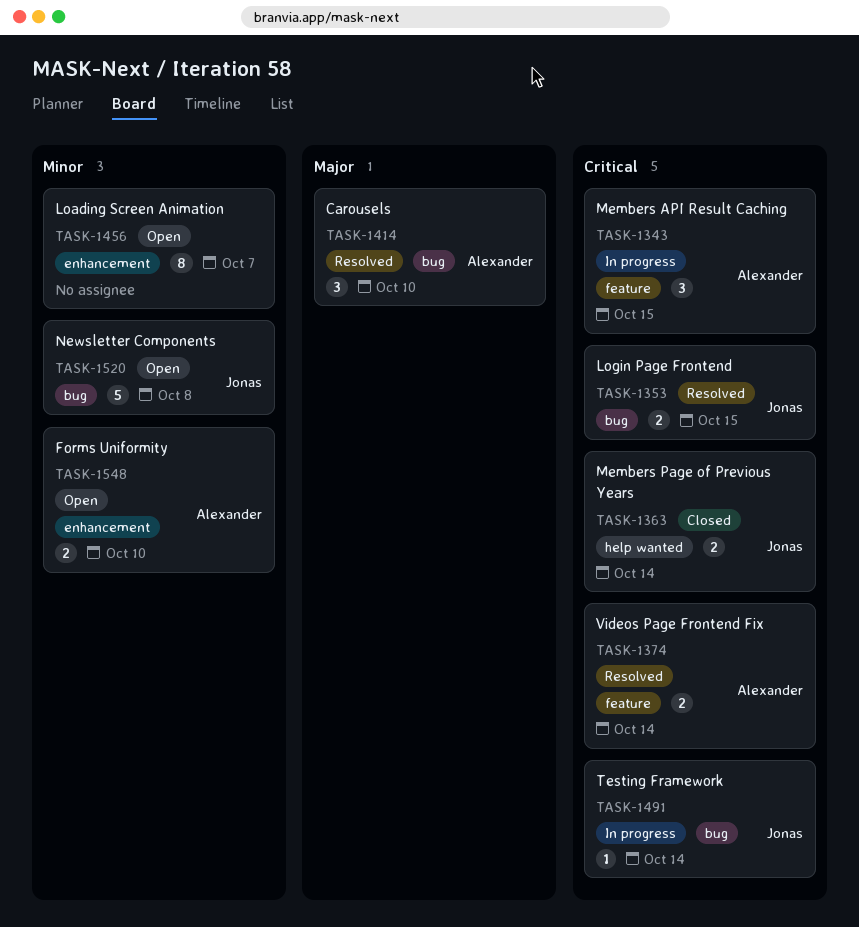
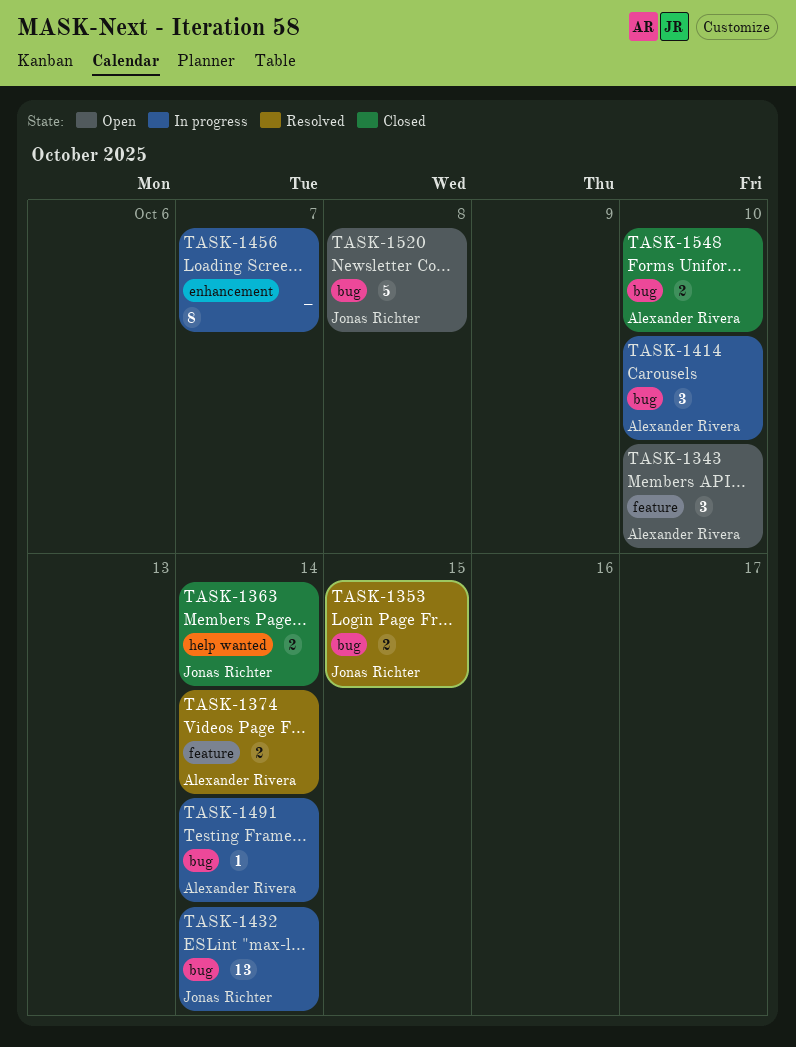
TASK-1343, status: In progress -> Open
TASK-1343, due: Oct 15 -> Oct 10
TASK-1414, status: Resolved -> In progress
TASK-1432: none -> present
TASK-1456, status: Open -> In progress
TASK-1491, owner: Jonas Richter -> Alexander Rivera
TASK-1548, status: Open -> Closed
TASK-1548, label: enhancement -> bug

